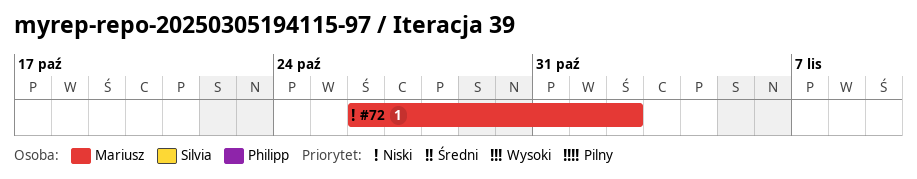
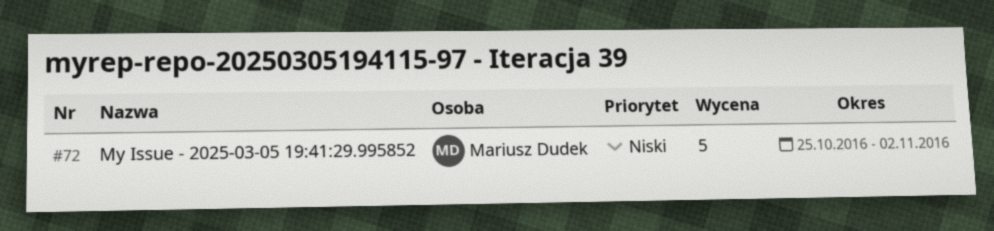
#72, estimate: 1 -> 5
#72, start: Oct 26 -> Oct 25

